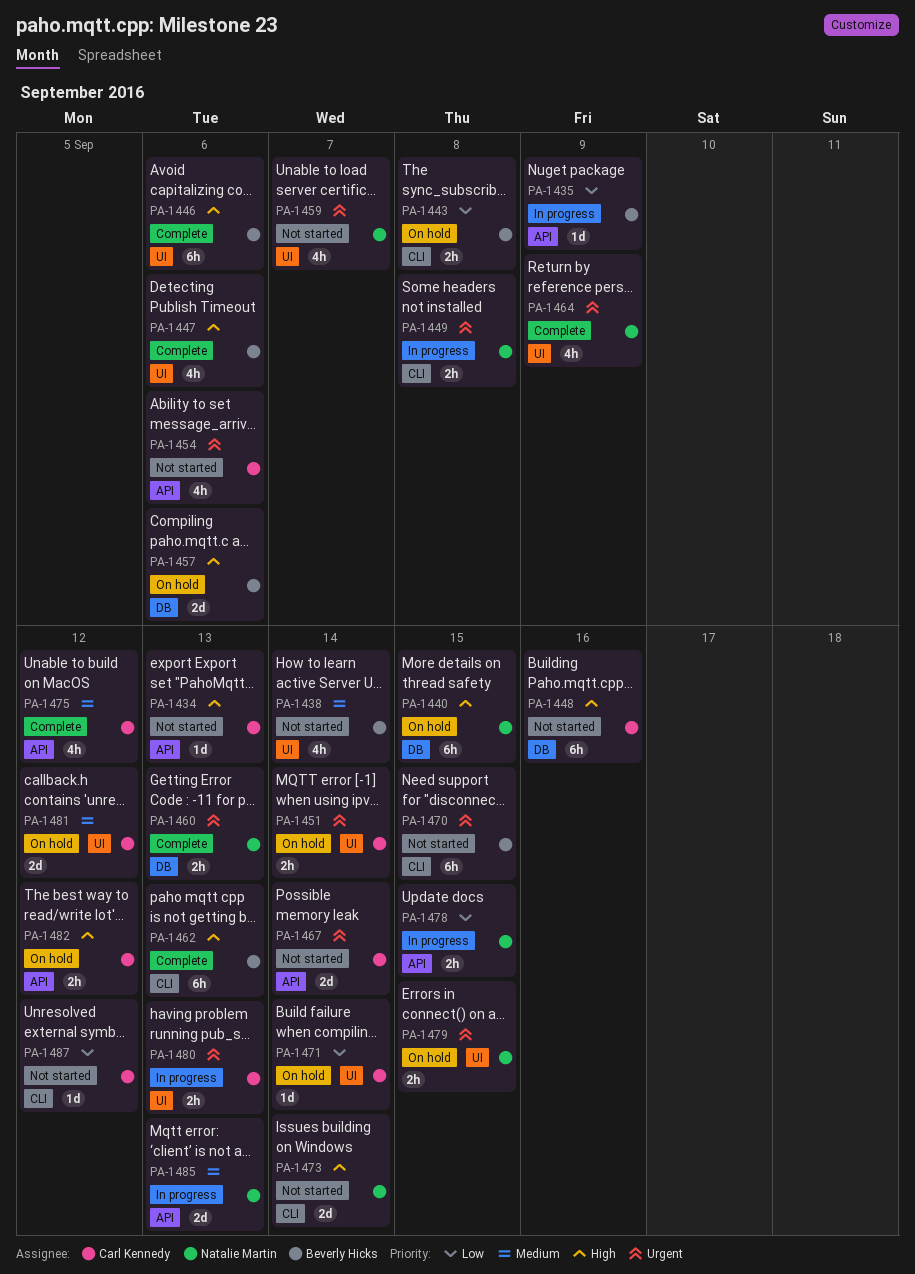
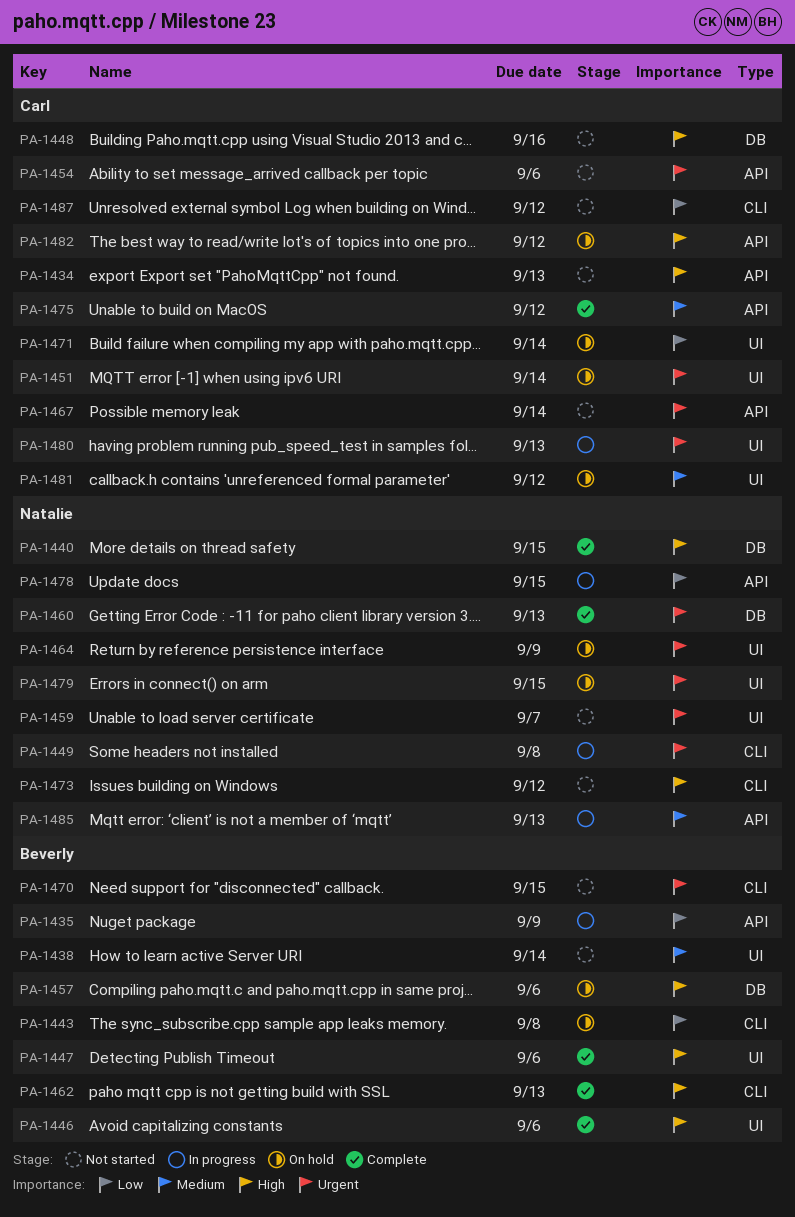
PA-1440, status: On hold -> Complete
PA-1464, status: Complete -> On hold
PA-1473, due: Sep 14 -> Sep 12

